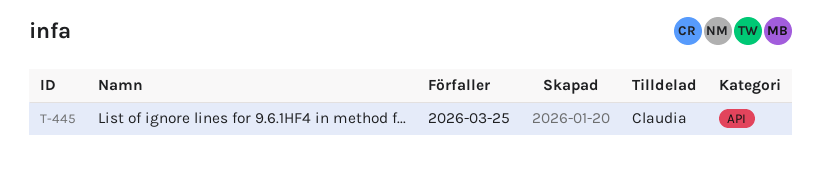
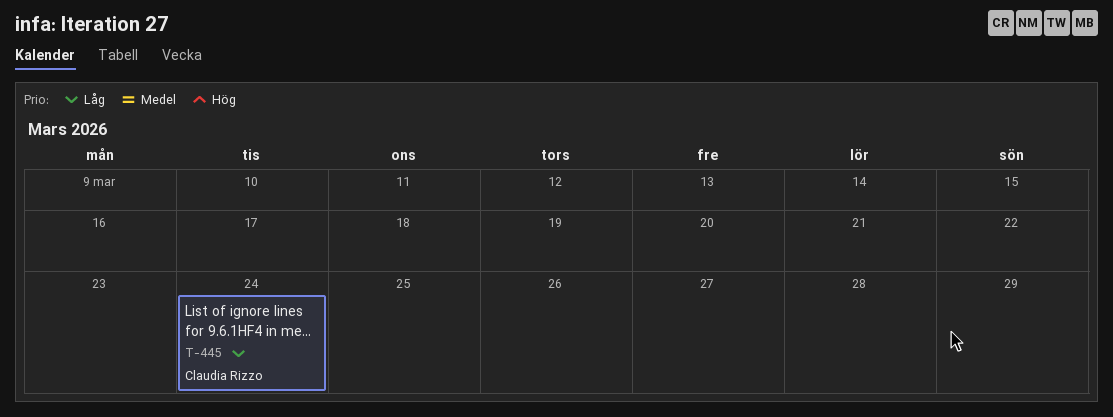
T-445, due: Mar 25 -> Mar 24

